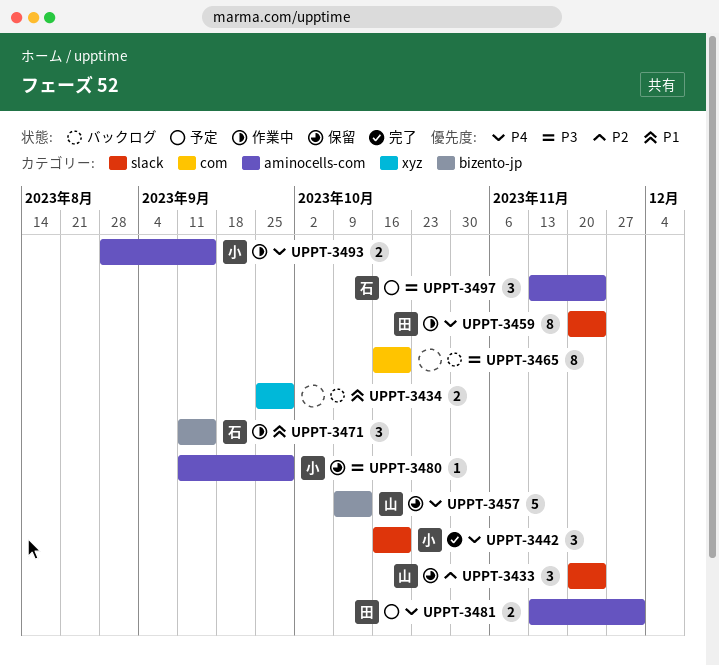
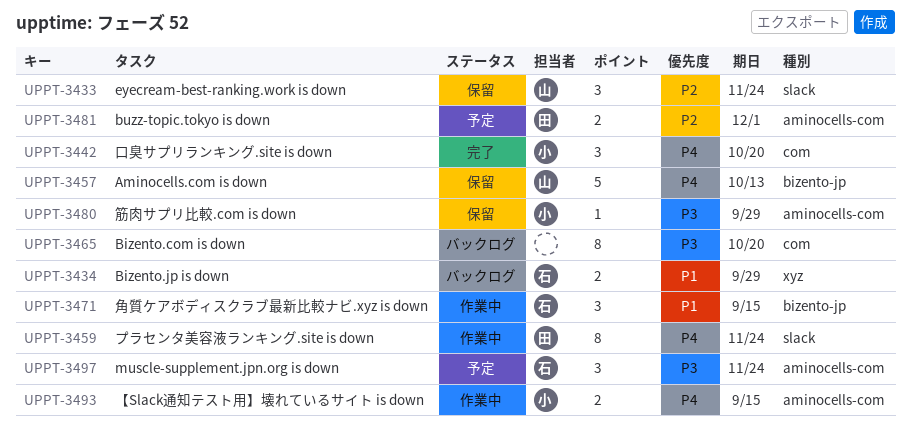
UPPT-3434, owner: none -> 石
UPPT-3442, label: slack -> com
UPPT-3481, priority: P4 -> P2

